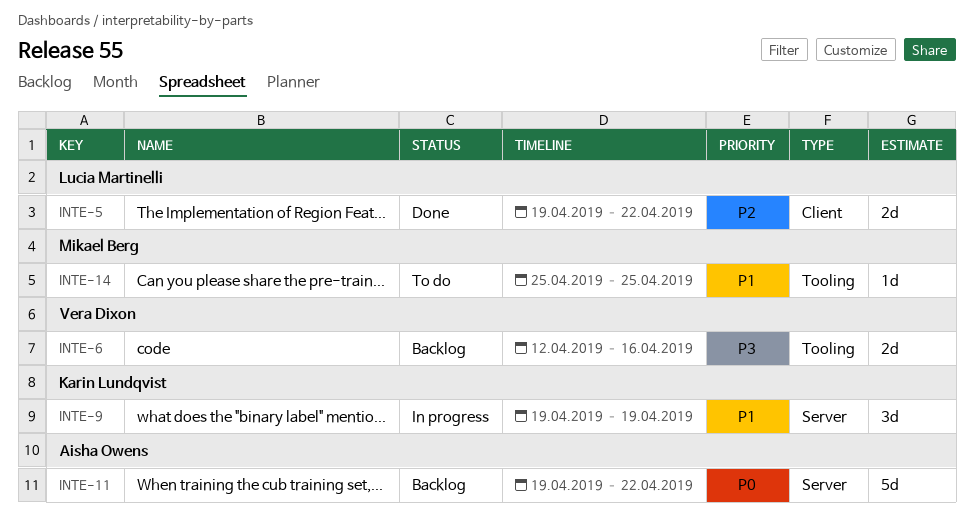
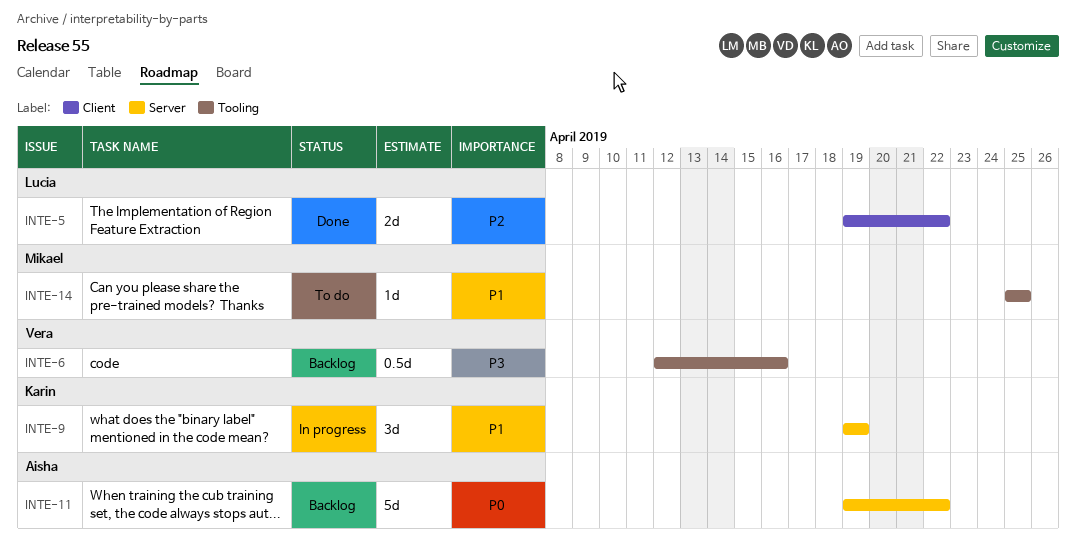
INTE-6, estimate: 2d -> 0.5d

